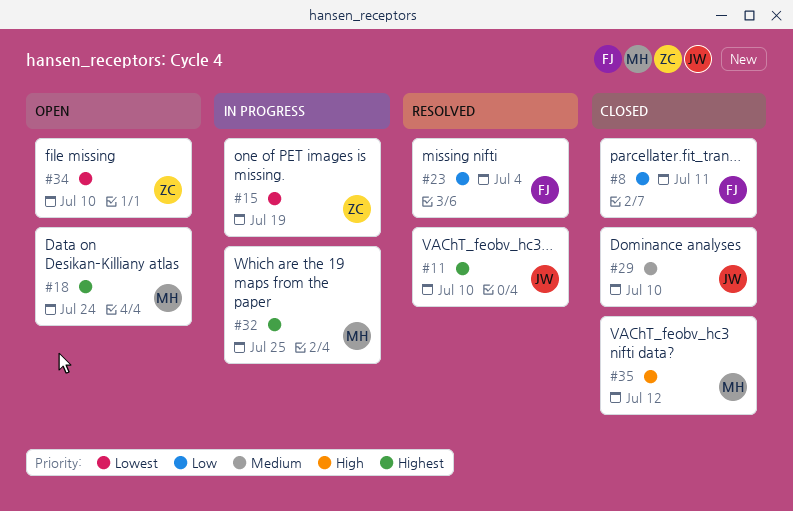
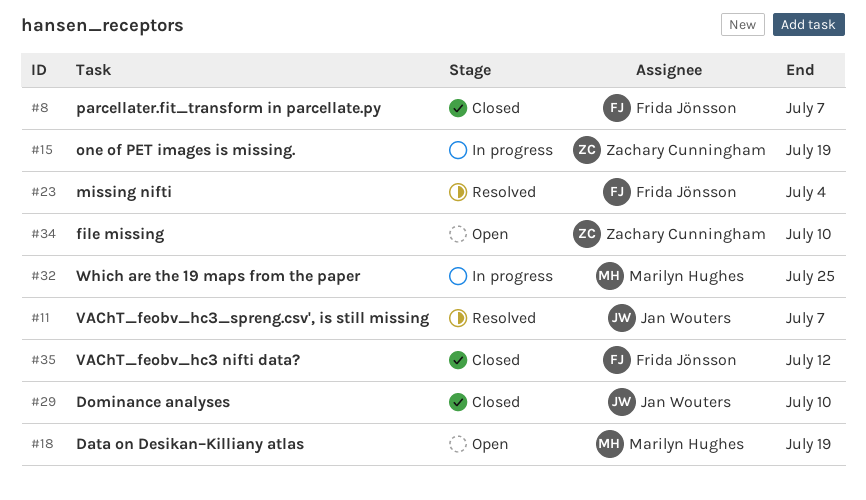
#8, due: Jul 11 -> Jul 7
#11, due: Jul 10 -> Jul 7
#18, due: Jul 24 -> Jul 19
#35, owner: Marilyn Hughes -> Frida Jönsson

